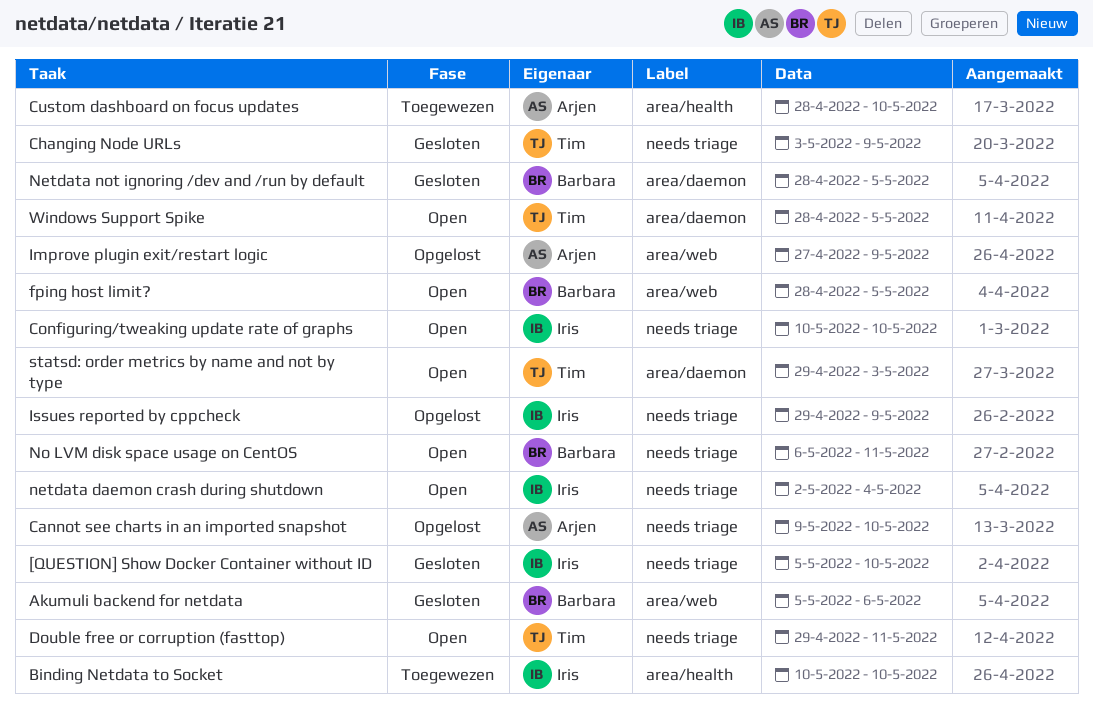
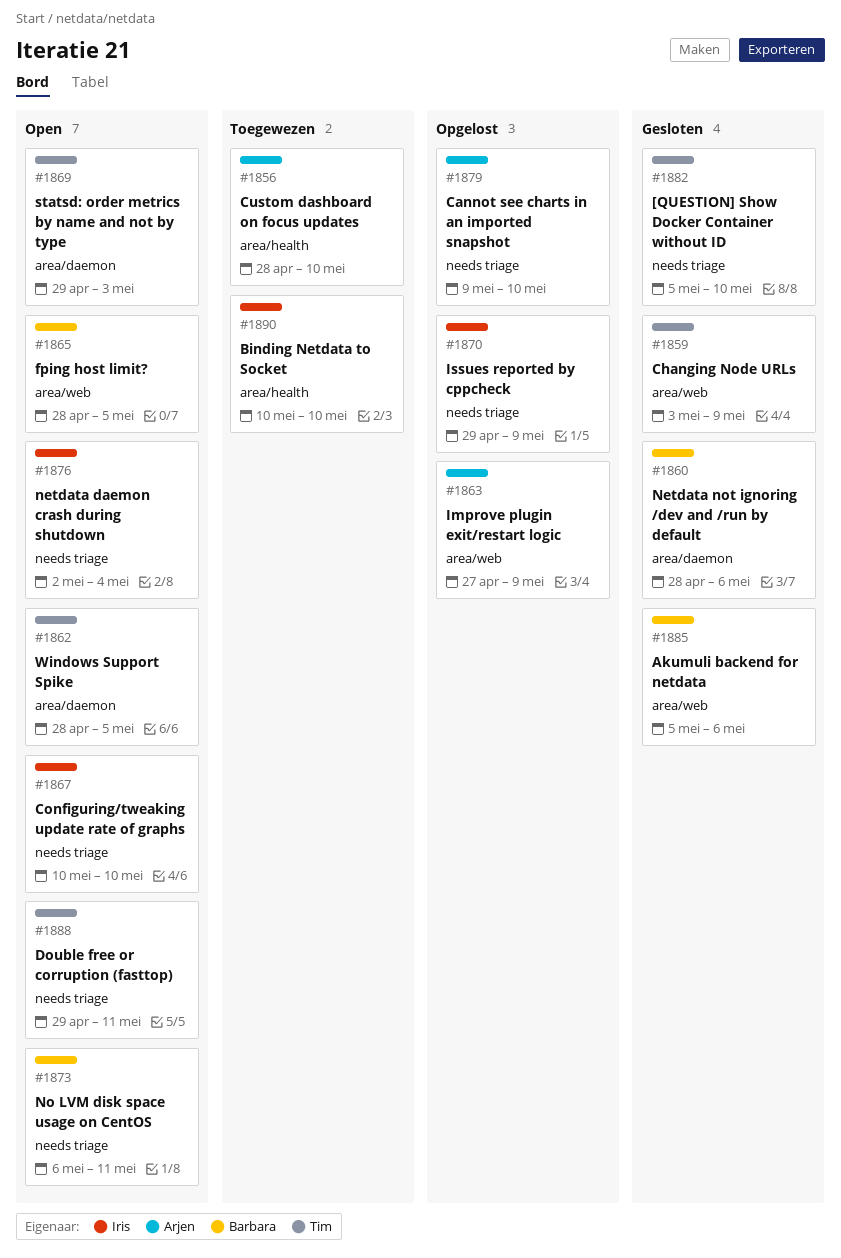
[QUESTION] Show Docker Container without ID, owner: Iris -> Tim
Changing Node URLs, label: needs triage -> area/web
Netdata not ignoring /dev and /run by default, due: May 5 -> May 6

